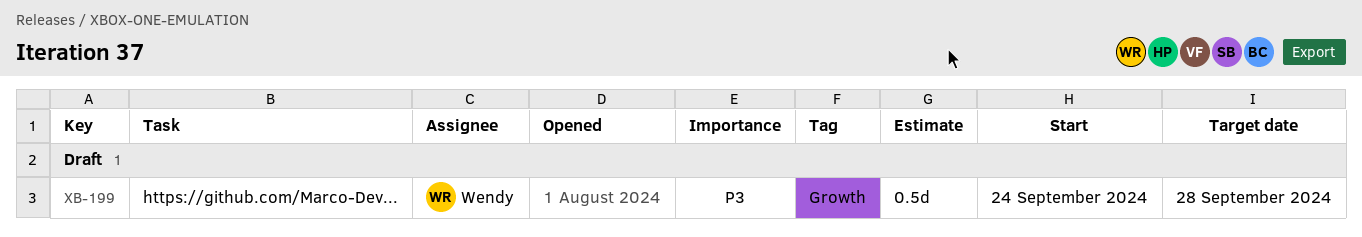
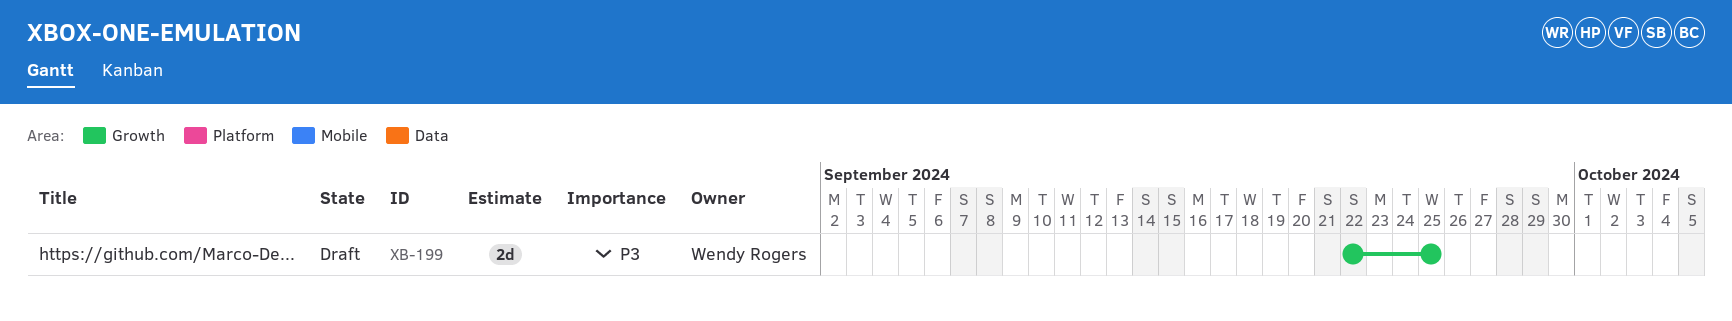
XB-199, estimate: 0.5d -> 2d
XB-199, start: Sep 24 -> Sep 22
XB-199, due: Sep 28 -> Sep 25

